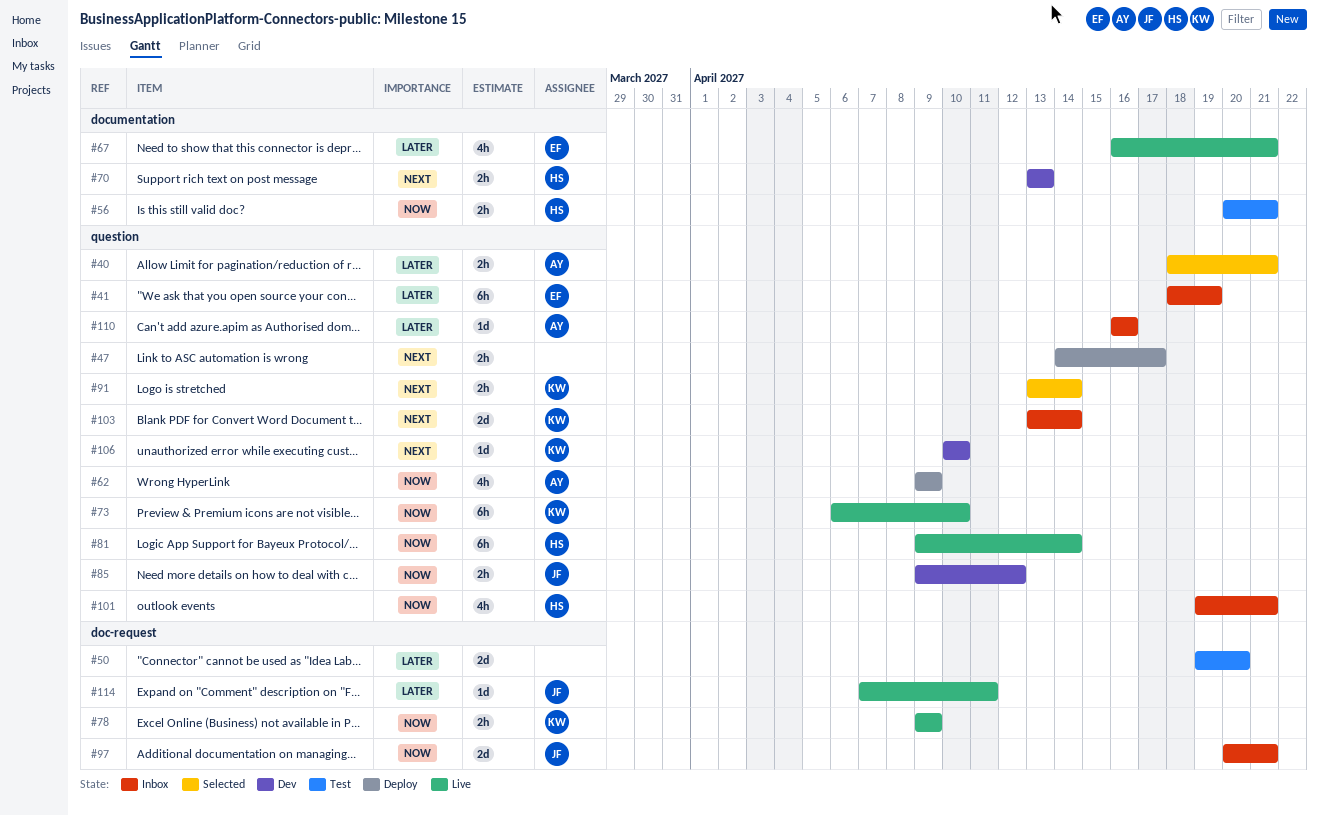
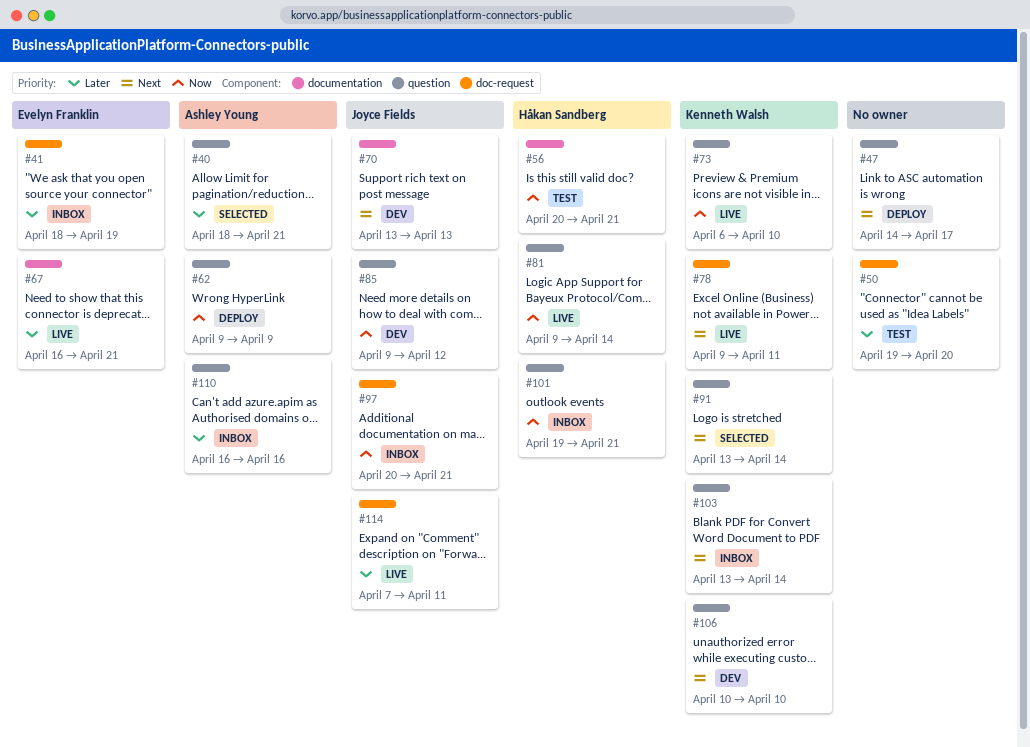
#41, label: question -> doc-request
#70, owner: Håkan Sandberg -> Joyce Fields
#78, priority: Now -> Next
#78, due: Apr 9 -> Apr 11

